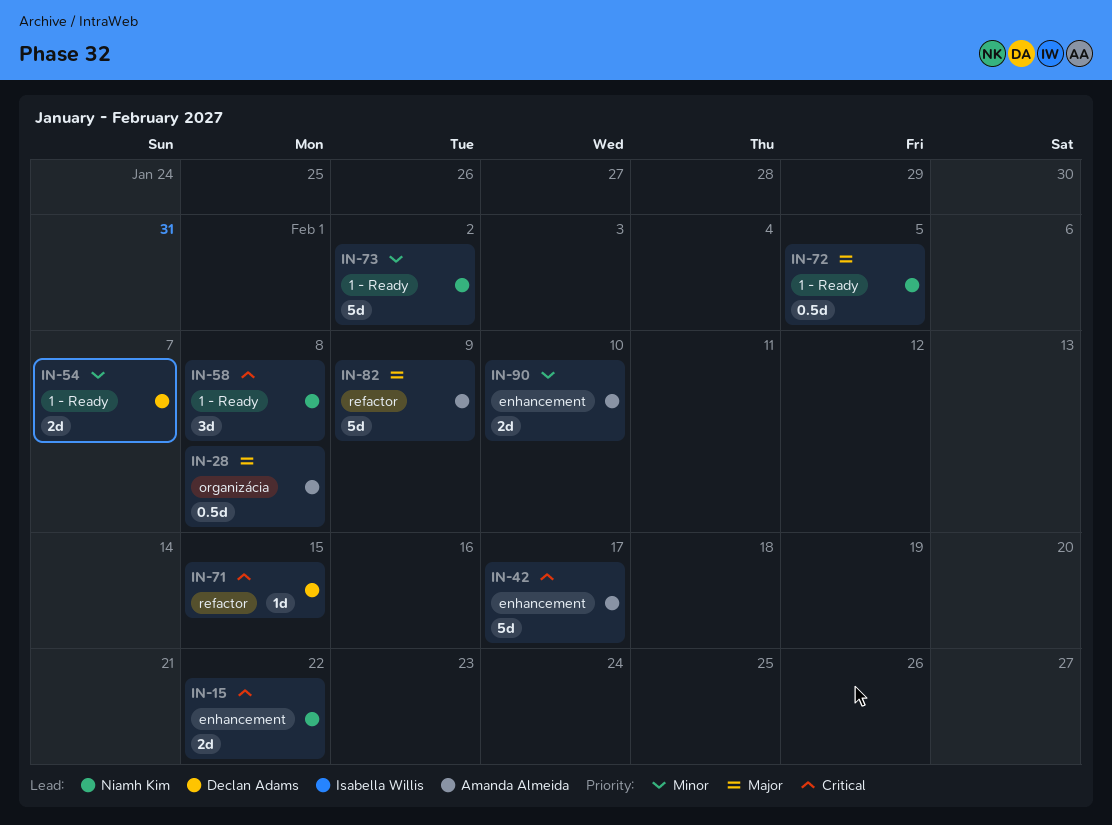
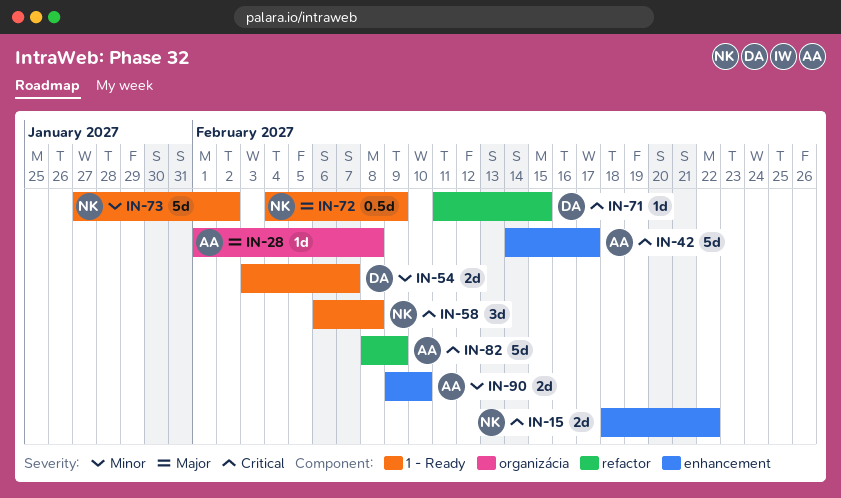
IN-28, estimate: 0.5d -> 1d
IN-72, due: Feb 5 -> Feb 9
IN-82, priority: Major -> Critical

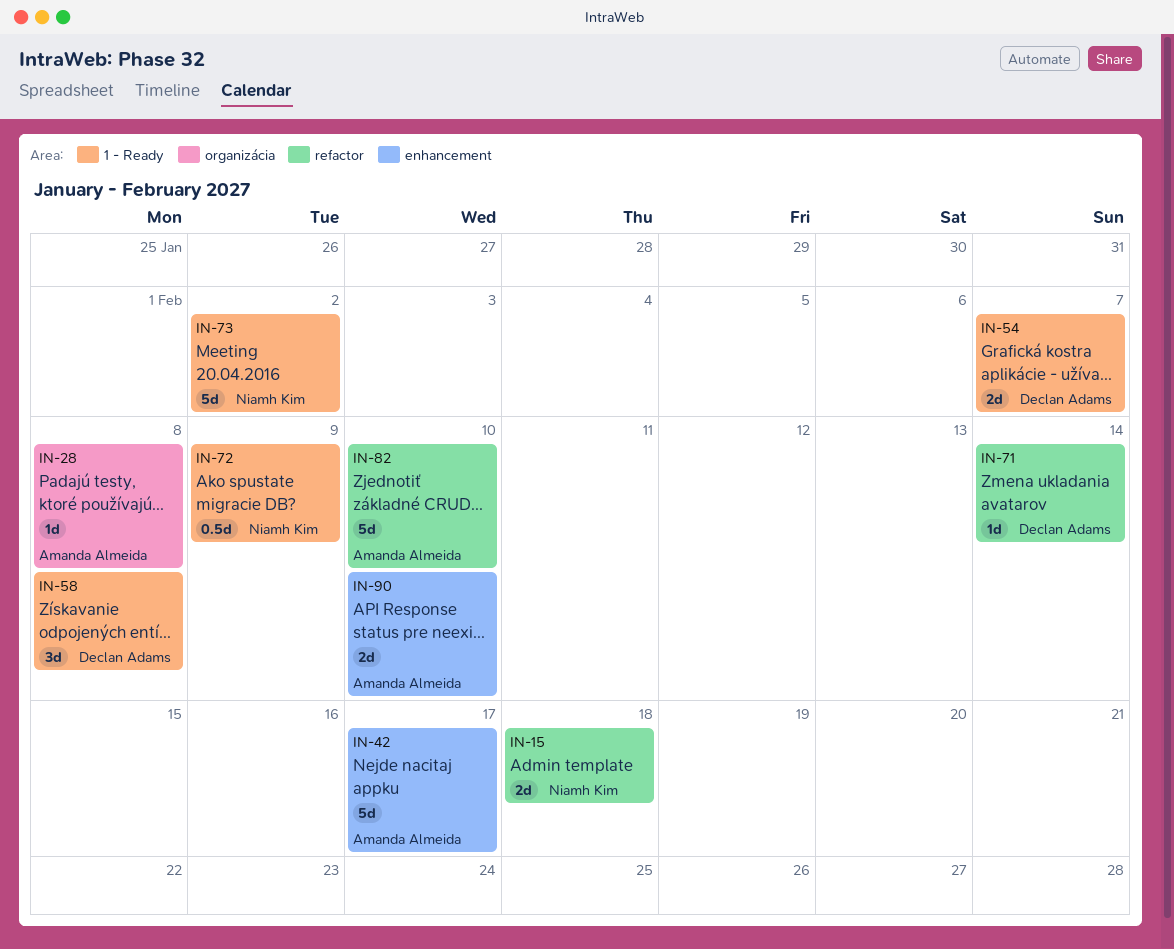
IN-15, label: enhancement -> refactor
IN-15, due: Feb 22 -> Feb 18
IN-58, owner: Niamh Kim -> Declan Adams
IN-71, due: Feb 15 -> Feb 14
IN-82, due: Feb 9 -> Feb 10

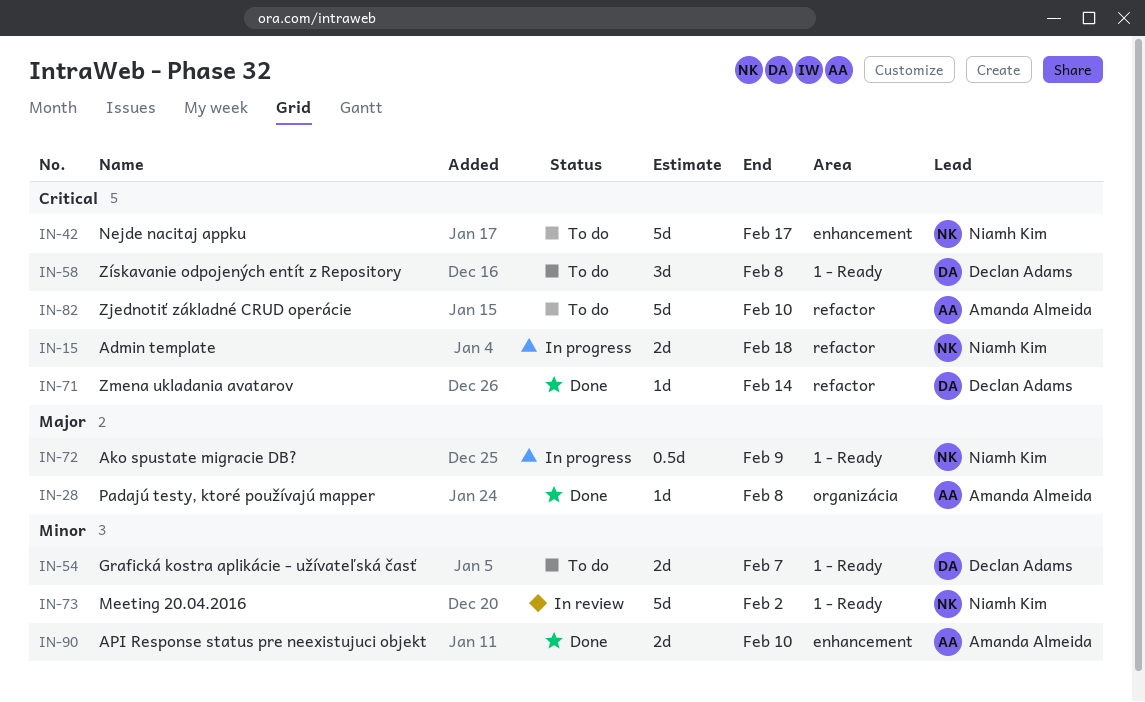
IN-42, owner: Amanda Almeida -> Niamh Kim

